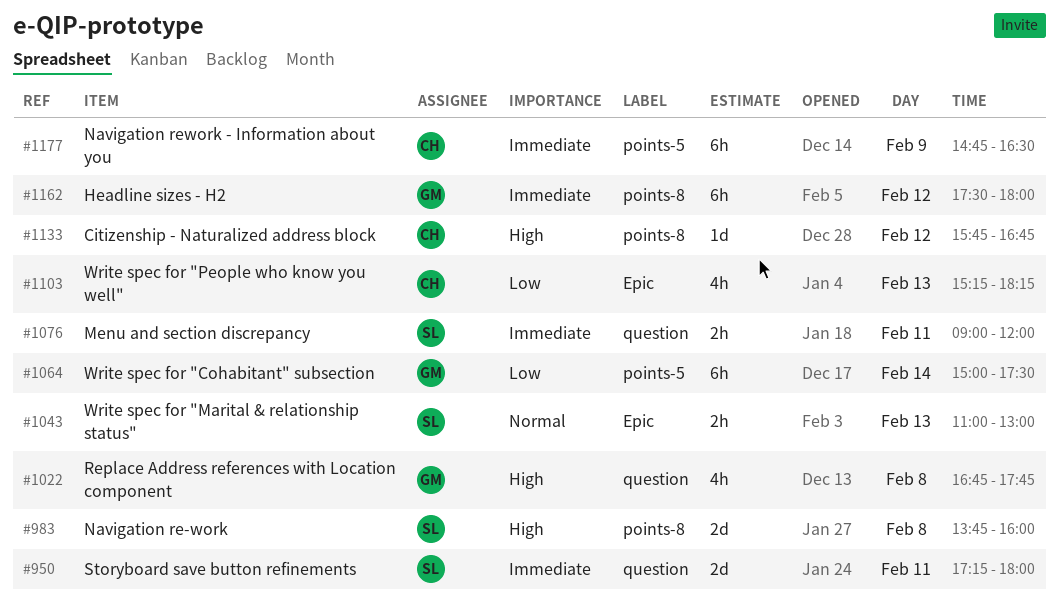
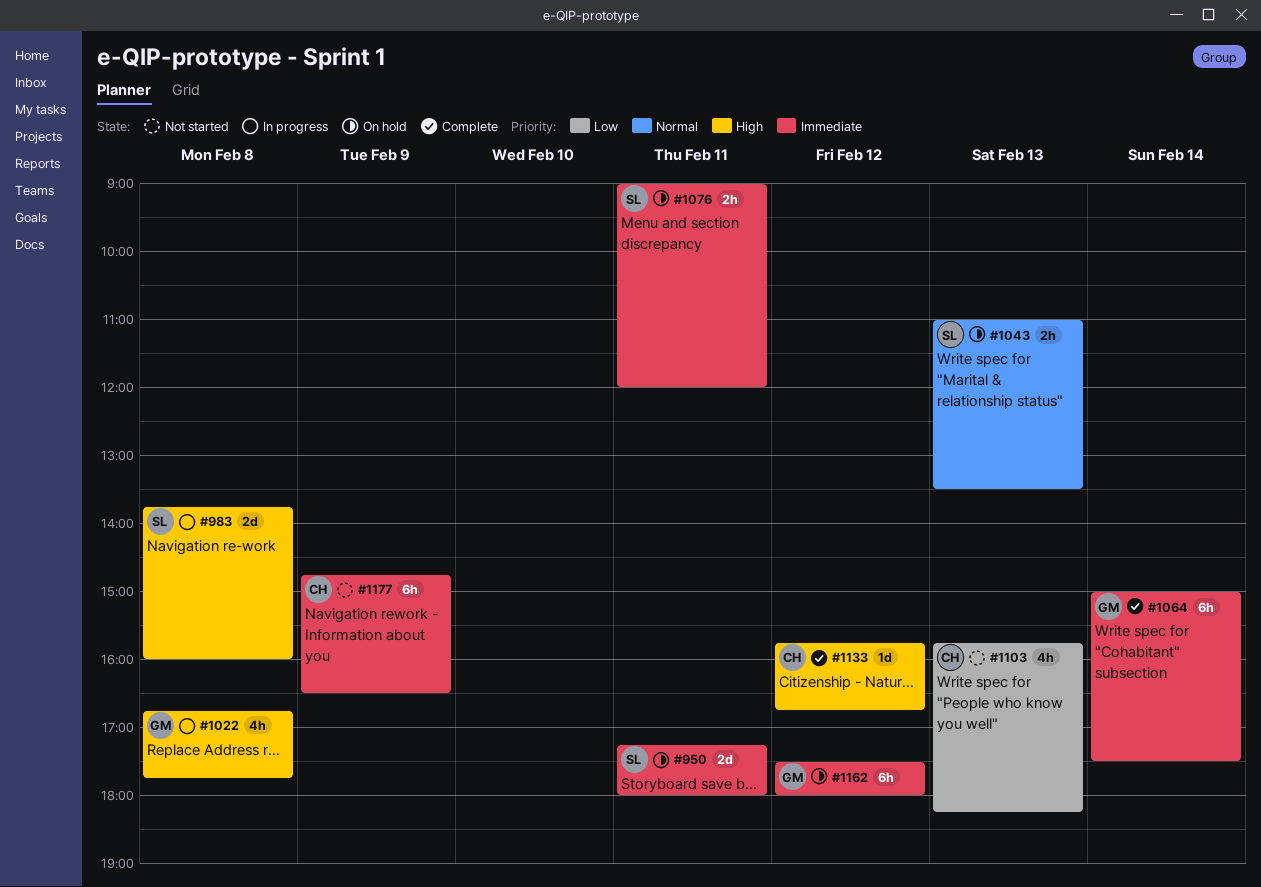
#1043, ends: 13:00 -> 13:30
#1064, priority: Low -> Immediate
#1103, begins: 15:15 -> 15:45

